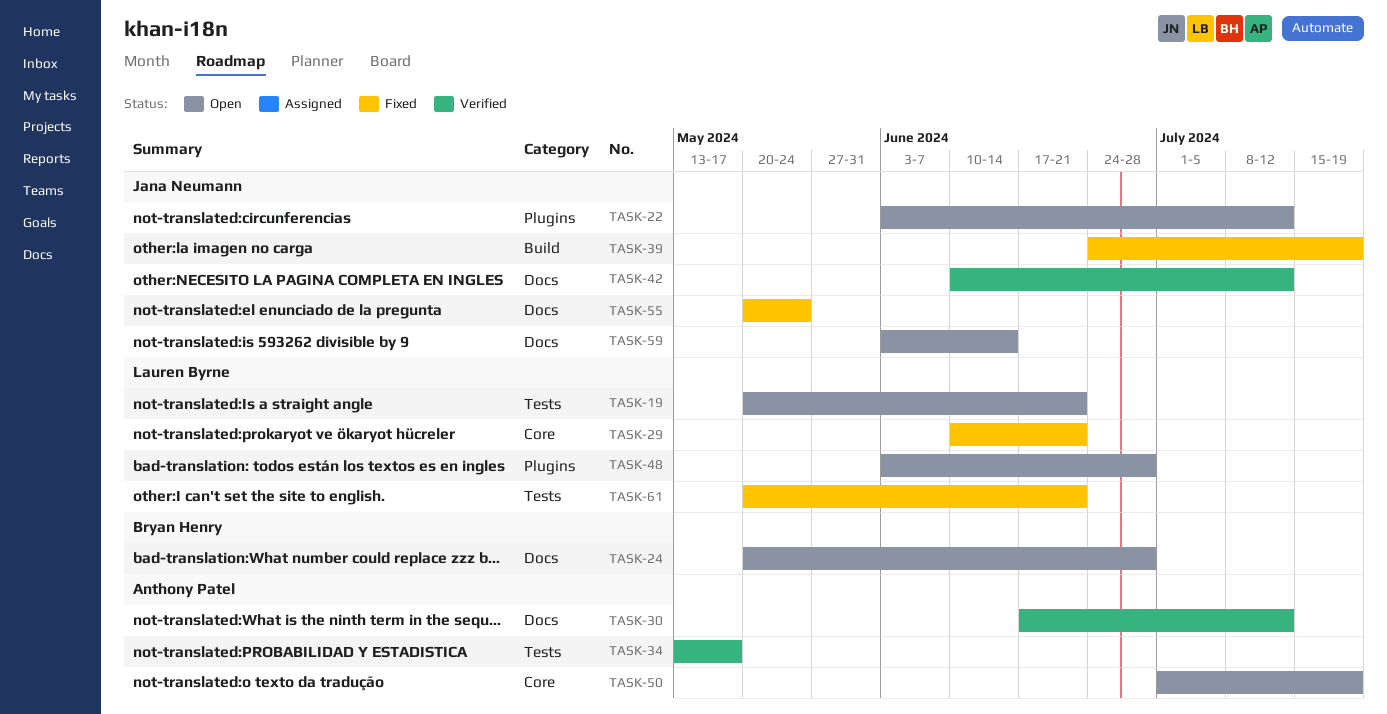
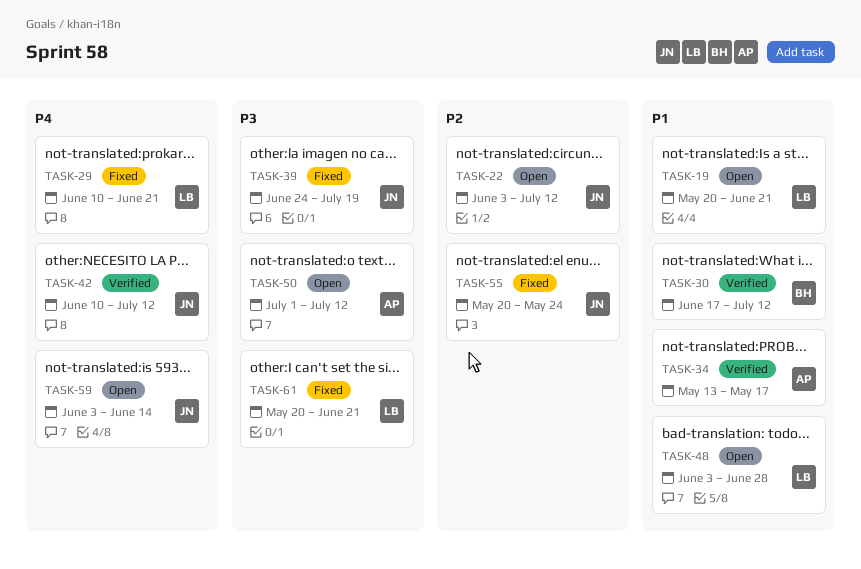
TASK-24: present -> none
TASK-30, owner: Anthony Patel -> Bryan Henry
TASK-50, due: Jul 19 -> Jul 12

